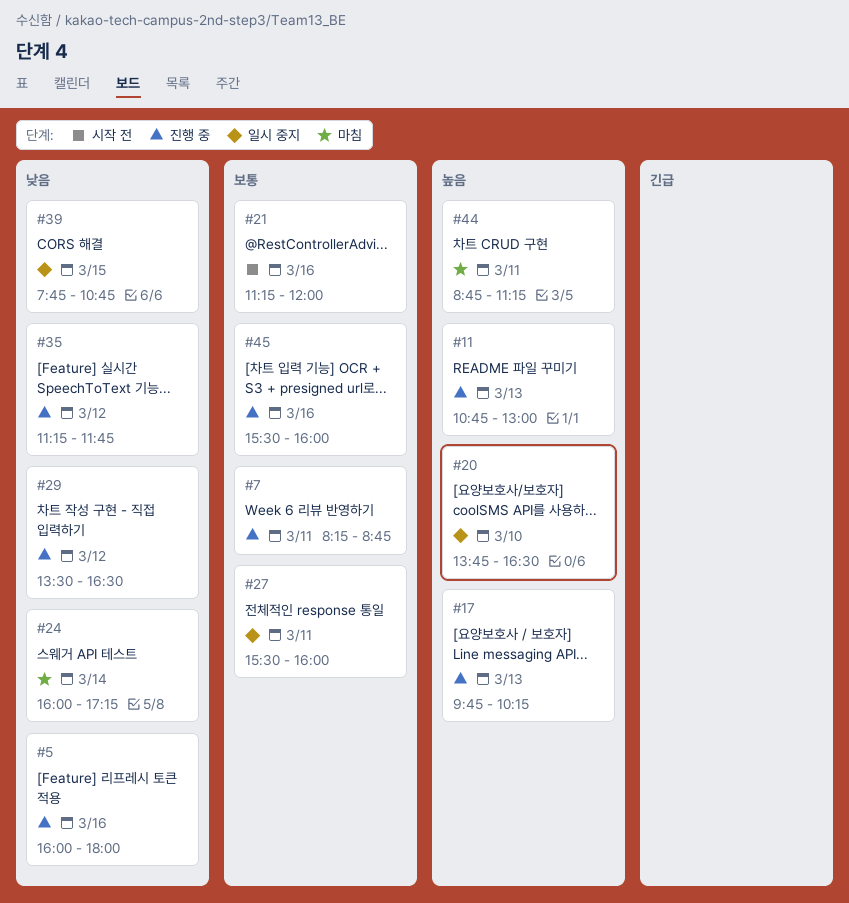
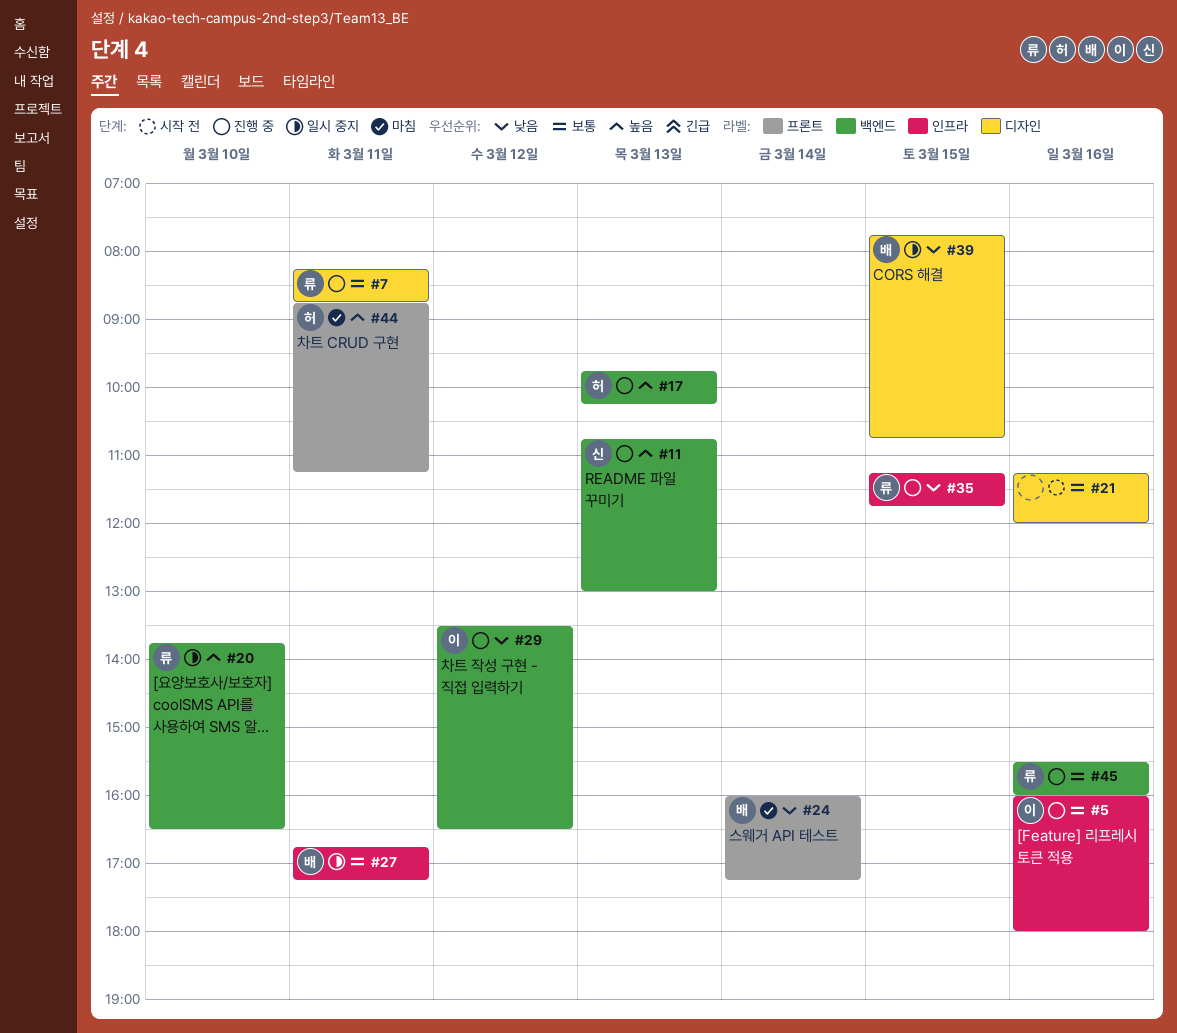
#5, priority: 낮음 -> 보통
#27, begins: 15:30 -> 16:45
#27, ends: 16:00 -> 17:15
#35, day: Mar 12 -> Mar 15

